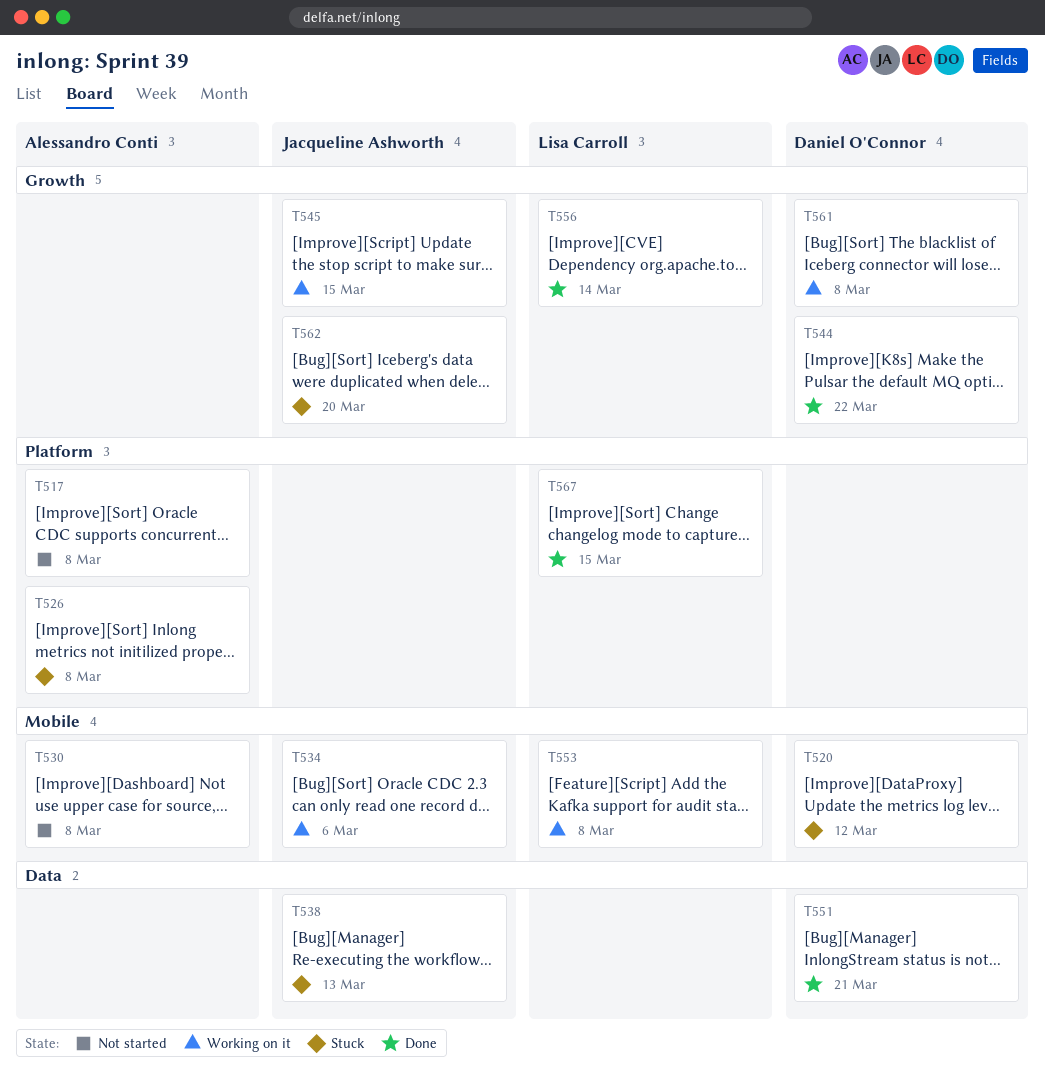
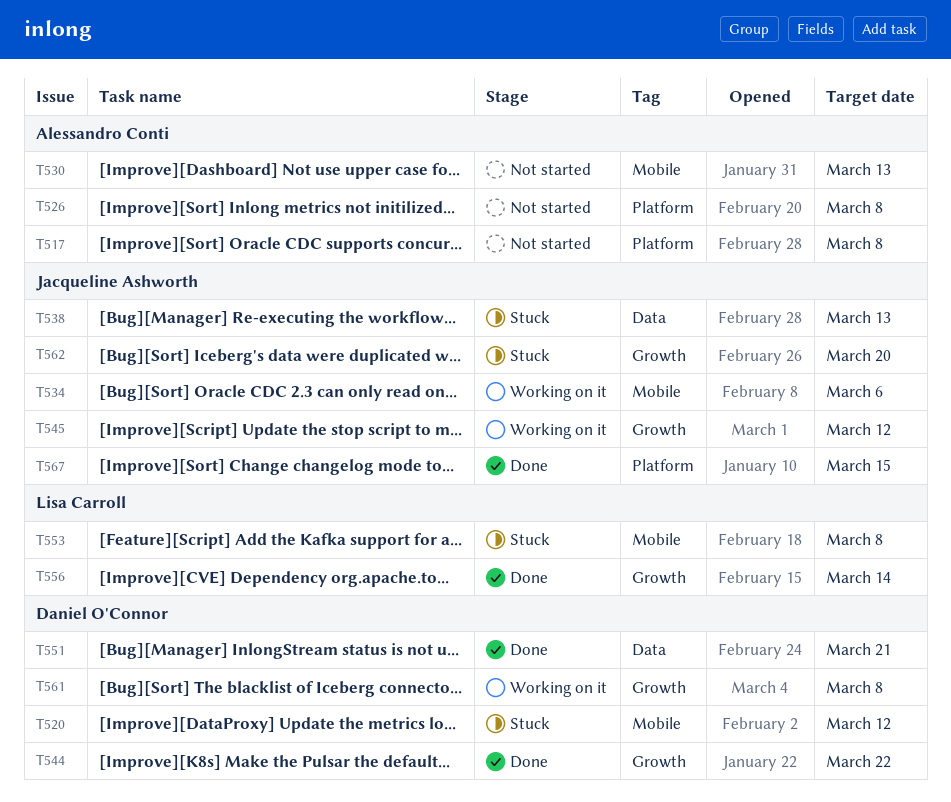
T526, status: Stuck -> Not started
T530, due: Mar 8 -> Mar 13
T545, due: Mar 15 -> Mar 12
T553, status: Working on it -> Stuck
T567, owner: Lisa Carroll -> Jacqueline Ashworth

